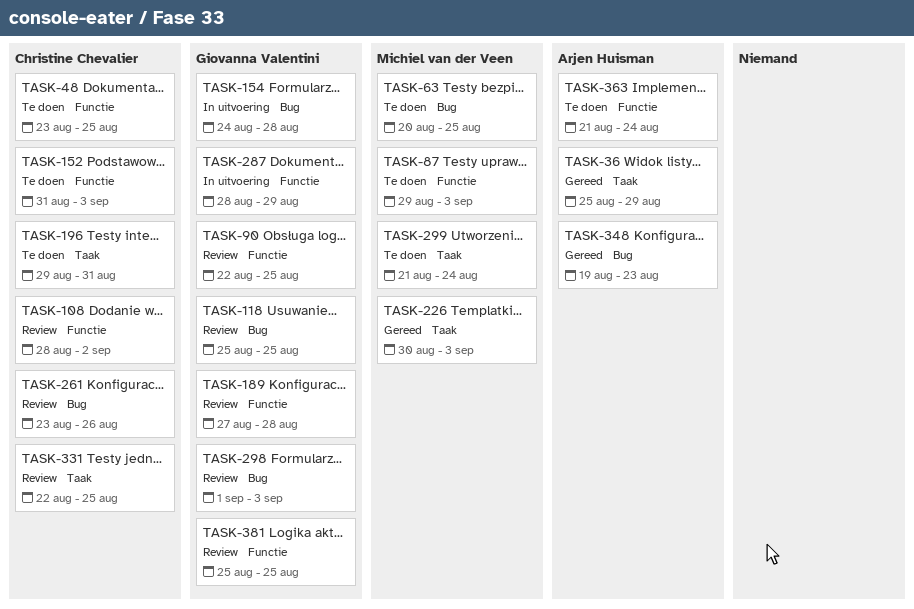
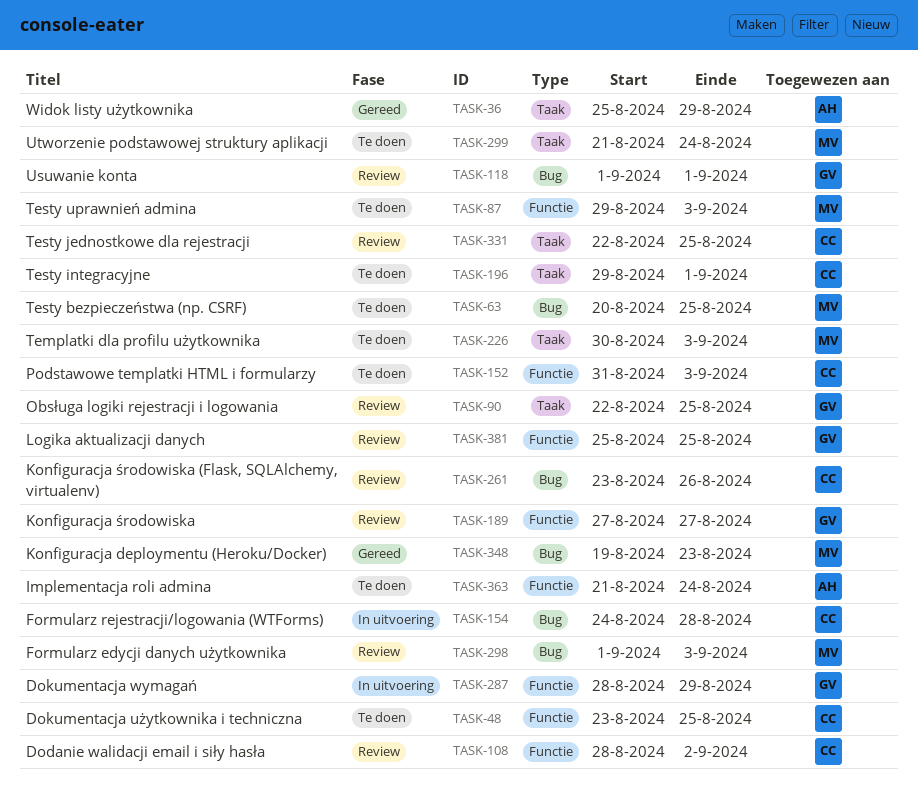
TASK-90, label: Functie -> Taak
TASK-118, start: Aug 25 -> Sep 1
TASK-118, due: Aug 25 -> Sep 1
TASK-154, owner: Giovanna Valentini -> Christine Chevalier
TASK-189, due: Aug 28 -> Aug 27
TASK-196, due: Aug 31 -> Sep 1
TASK-226, status: Gereed -> Te doen
TASK-298, owner: Giovanna Valentini -> Michiel van der Veen
TASK-348, owner: Arjen Huisman -> Michiel van der Veen

